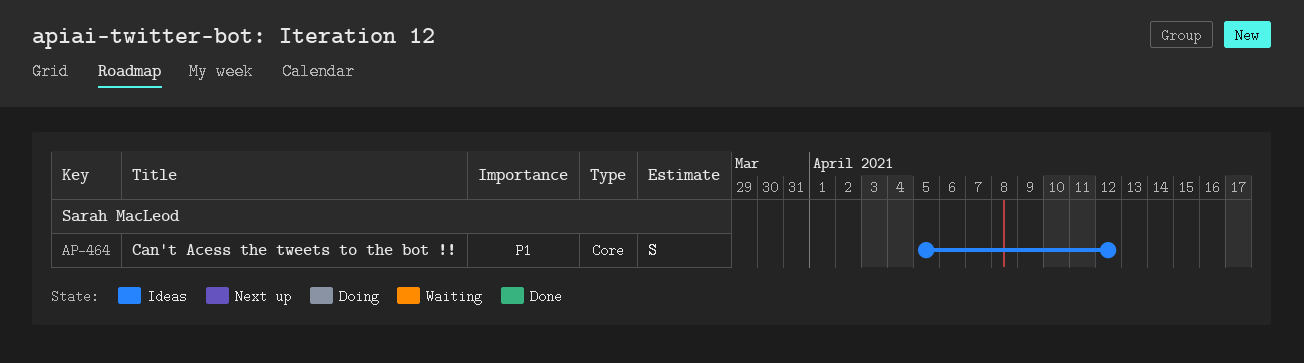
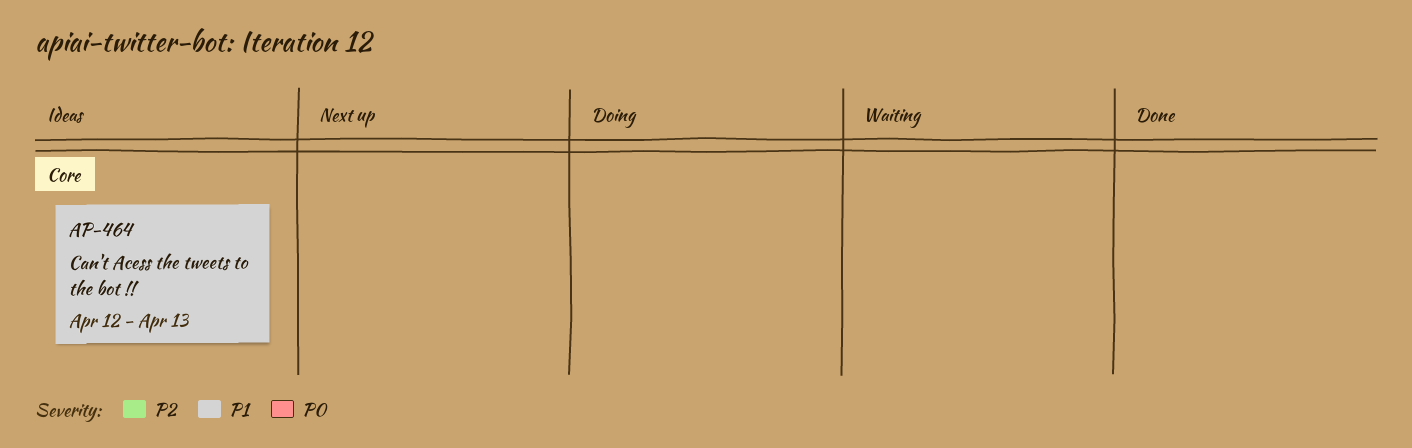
AP-464, start: Apr 5 -> Apr 12
AP-464, due: Apr 12 -> Apr 13

